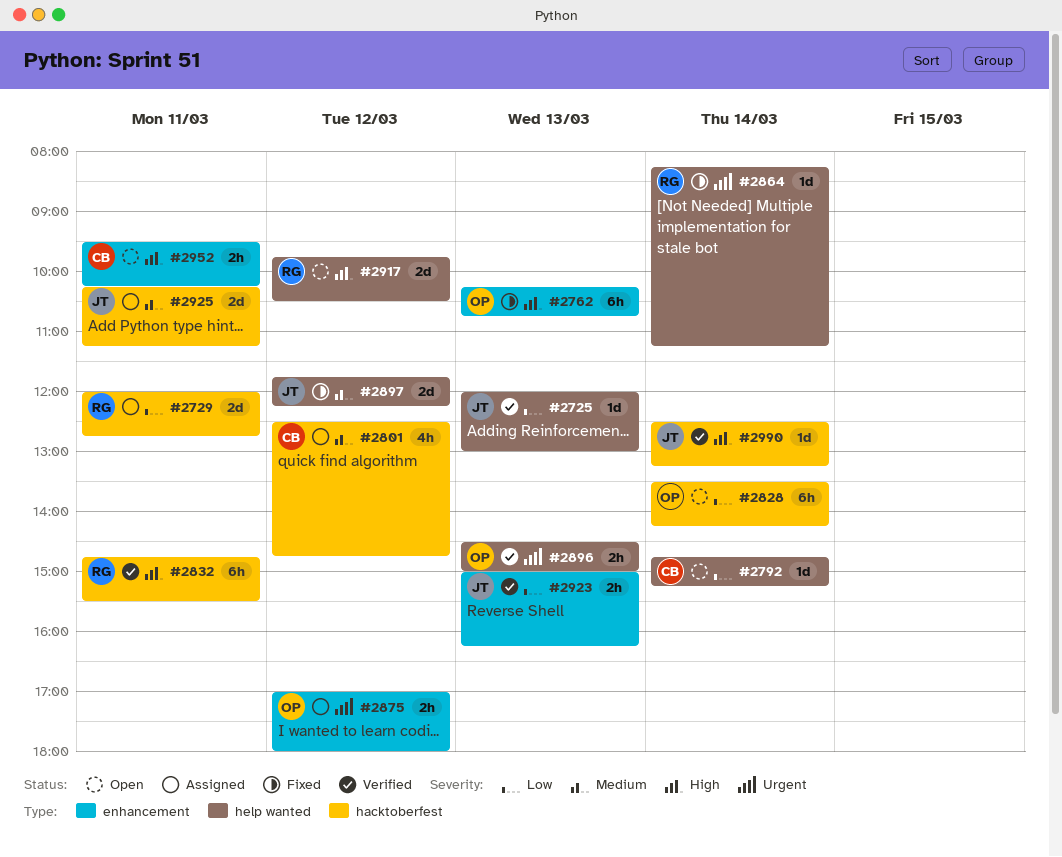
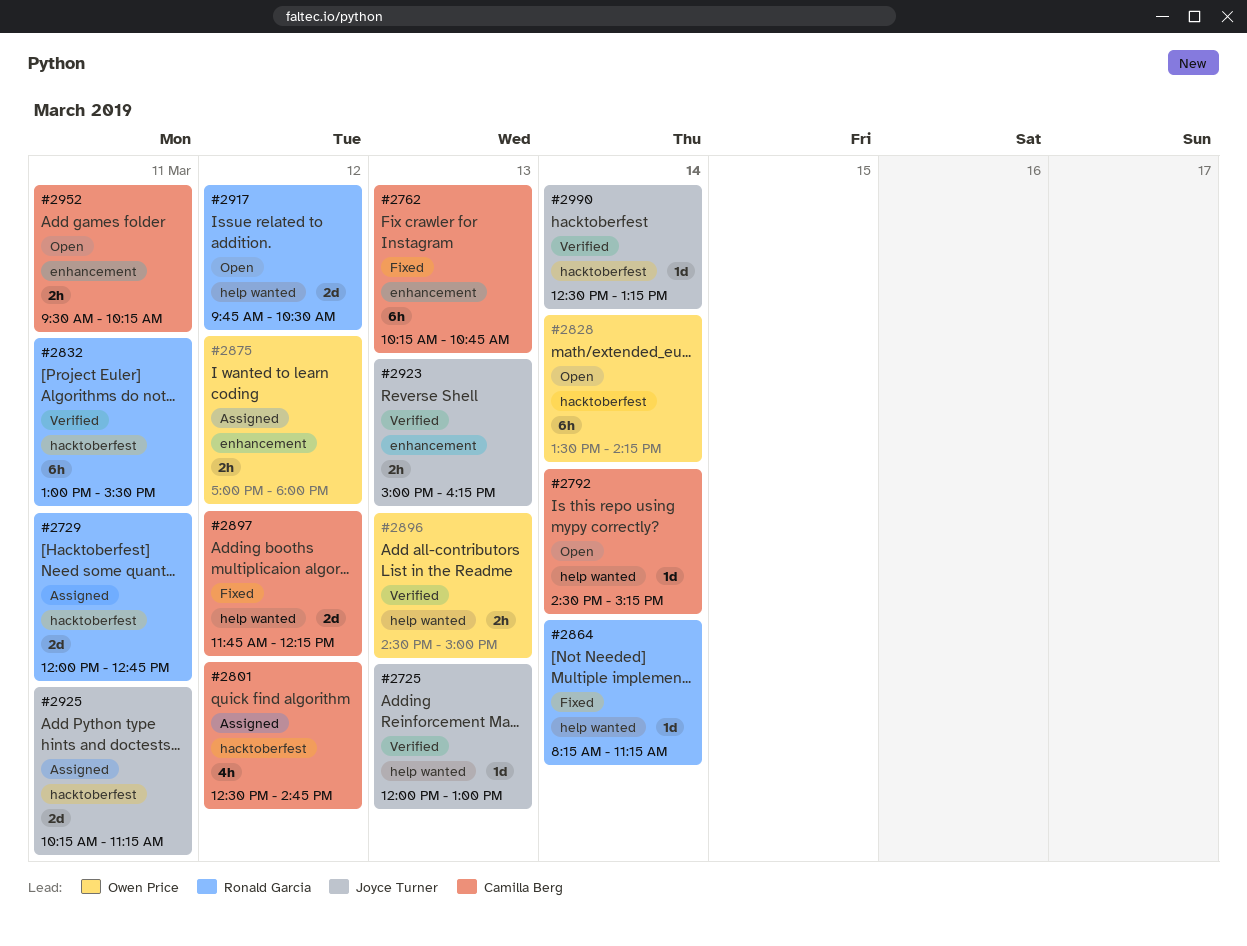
#2762, owner: Owen Price -> Camilla Berg
#2792, begins: 14:45 -> 14:30
#2832, begins: 14:45 -> 13:00
#2897, owner: Joyce Turner -> Camilla Berg

